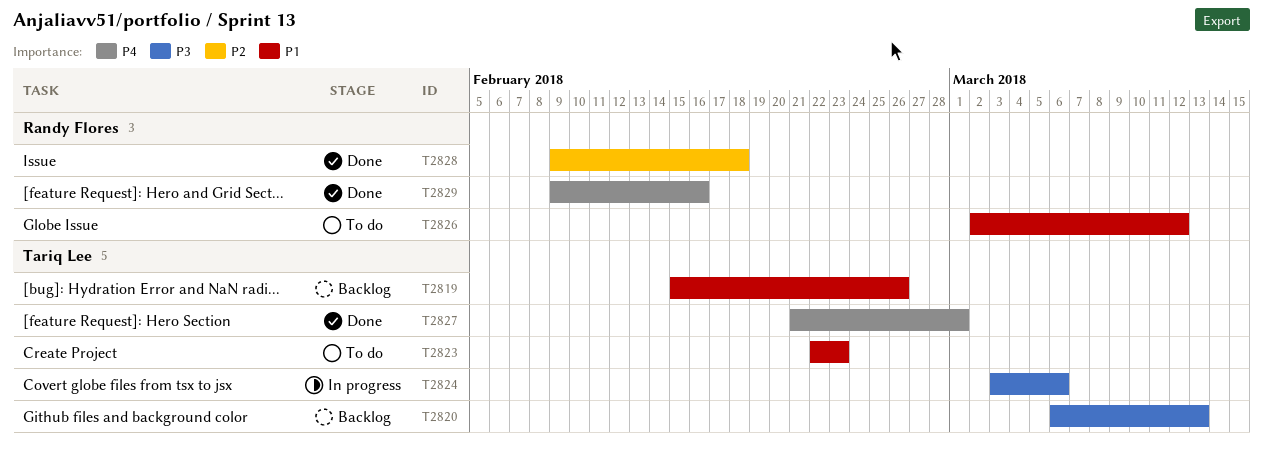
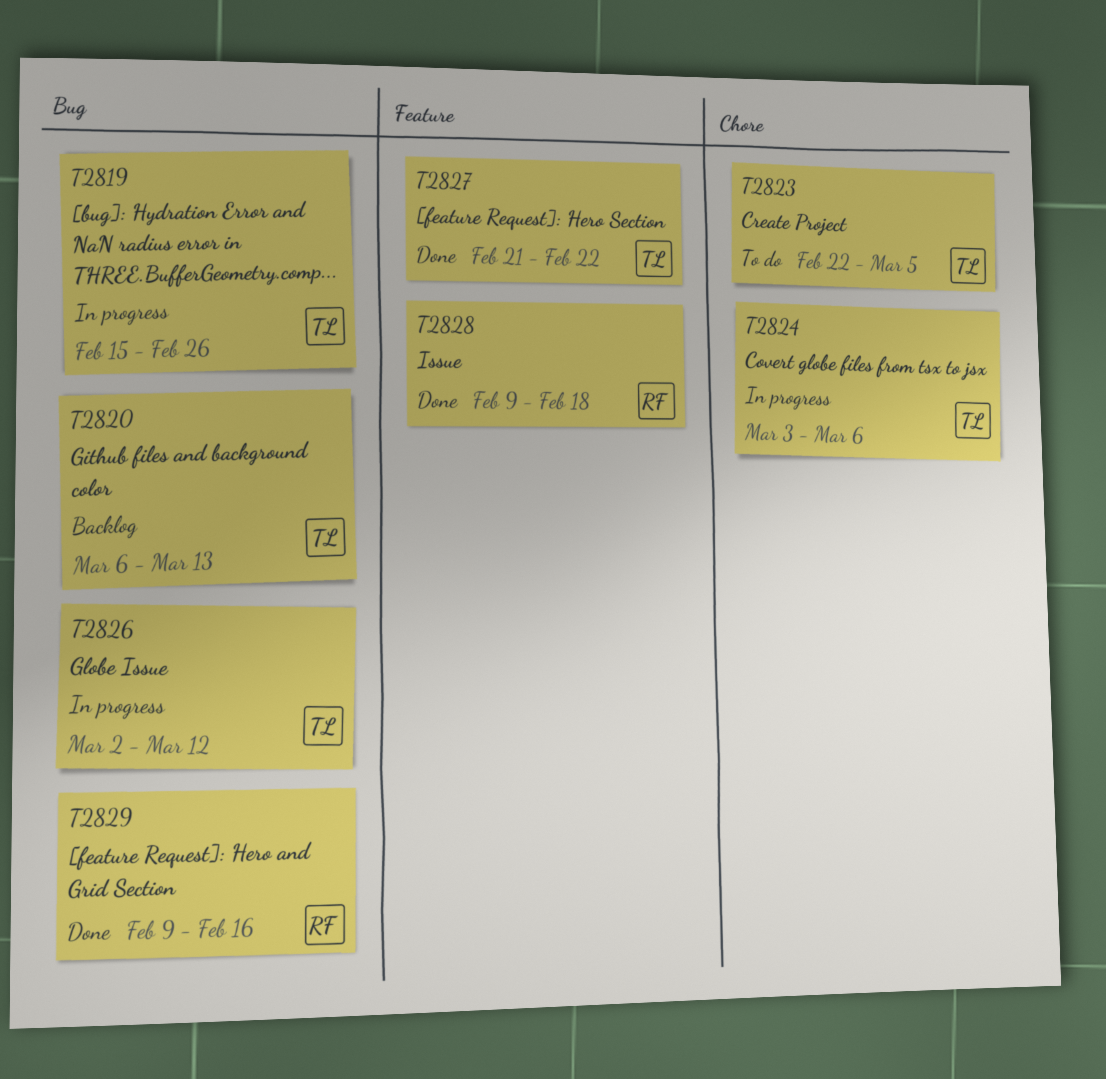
T2819, status: Backlog -> In progress
T2823, due: Feb 23 -> Mar 5
T2826, status: To do -> In progress
T2826, owner: Randy Flores -> Tariq Lee
T2827, due: Mar 1 -> Feb 22

